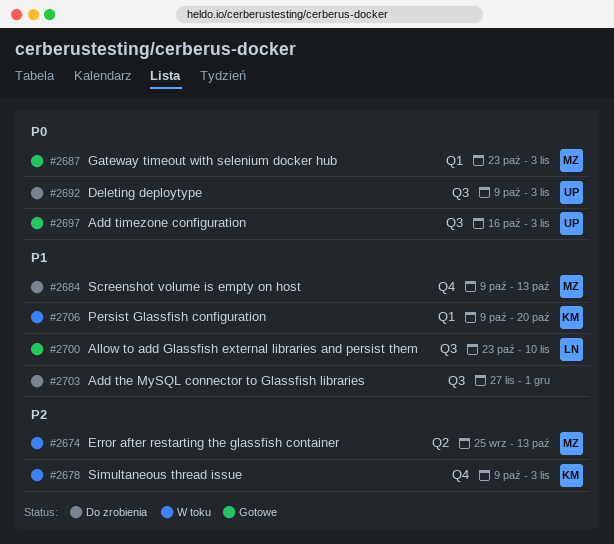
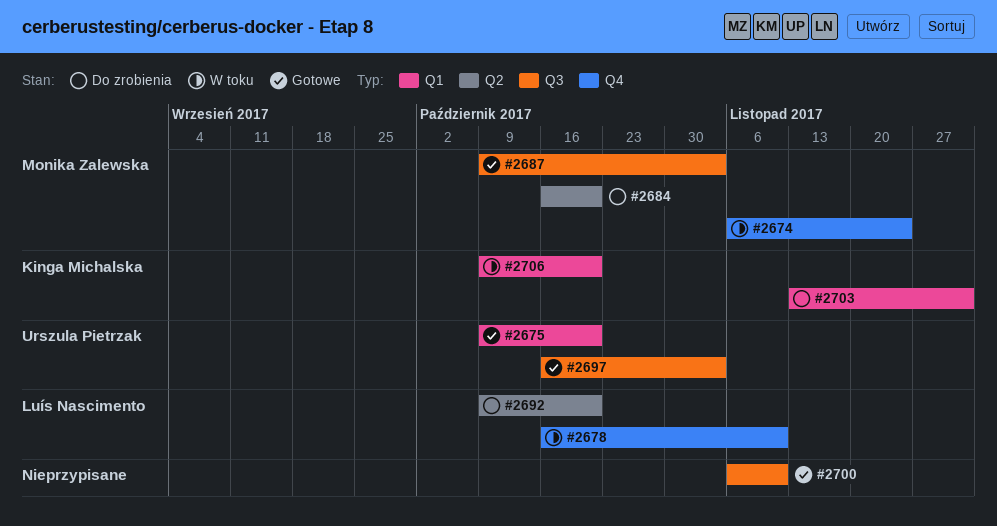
#2674, label: Q2 -> Q4
#2674, start: Sep 25 -> Nov 6
#2674, due: Oct 13 -> Nov 24
#2675: none -> present
#2678, owner: Kinga Michalska -> Luís Nascimento
#2678, start: Oct 9 -> Oct 16
#2678, due: Nov 3 -> Nov 10
#2684, label: Q4 -> Q2
#2684, start: Oct 9 -> Oct 16
#2684, due: Oct 13 -> Oct 20
#2687, label: Q1 -> Q3
#2687, start: Oct 23 -> Oct 9
#2692, owner: Urszula Pietrzak -> Luís Nascimento
#2692, label: Q3 -> Q2
#2692, due: Nov 3 -> Oct 20
#2700, owner: Luís Nascimento -> none
#2700, start: Oct 23 -> Nov 6
#2703, owner: none -> Kinga Michalska
#2703, label: Q3 -> Q1
#2703, start: Nov 27 -> Nov 13

